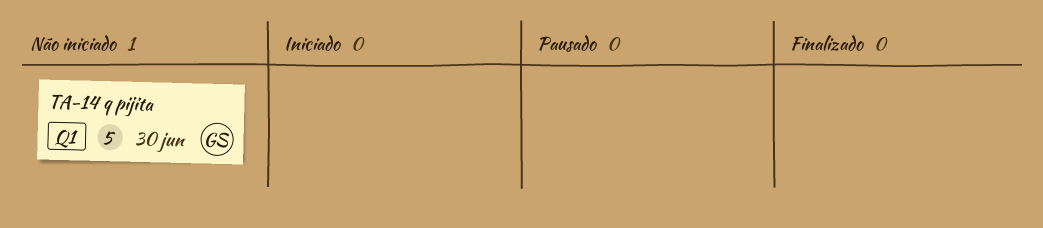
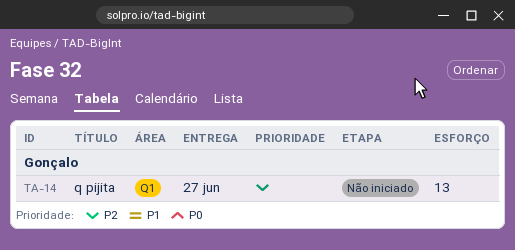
TA-14, estimate: 5 -> 13
TA-14, due: Jun 30 -> Jun 27

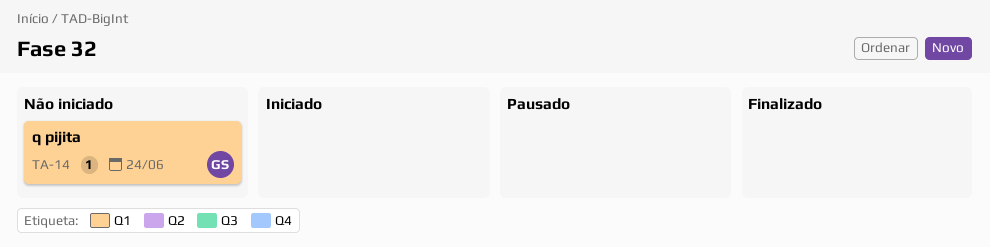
TA-14, estimate: 13 -> 1
TA-14, due: Jun 27 -> Jun 24

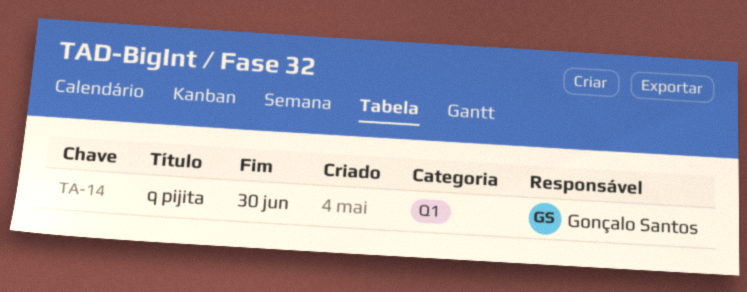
TA-14, due: Jun 24 -> Jun 30

